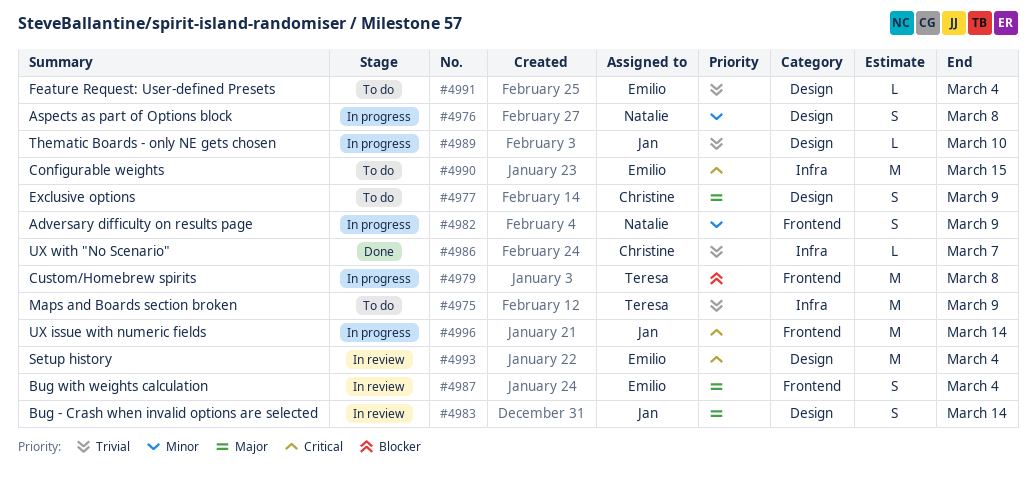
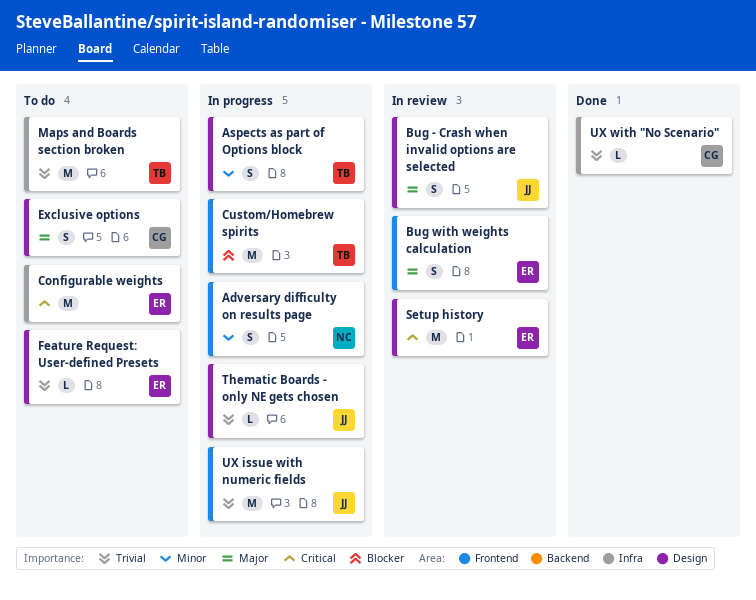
Aspects as part of Options block, owner: Natalie -> Teresa
UX issue with numeric fields, priority: Critical -> Trivial

